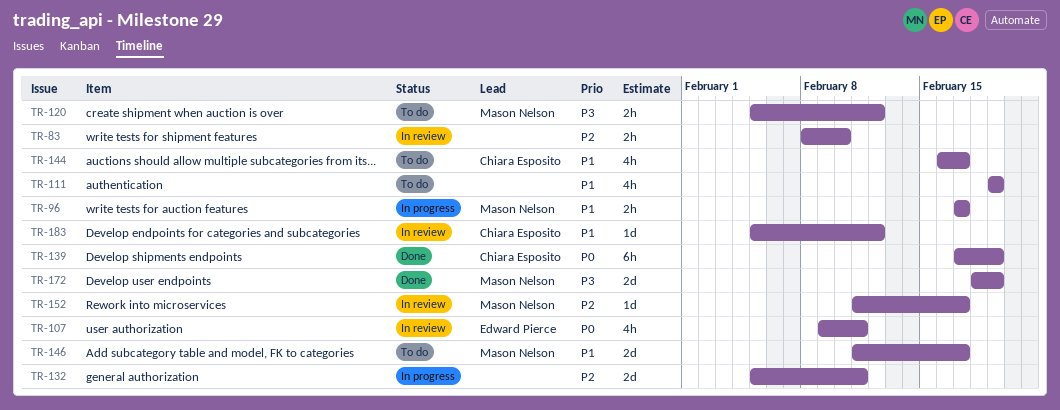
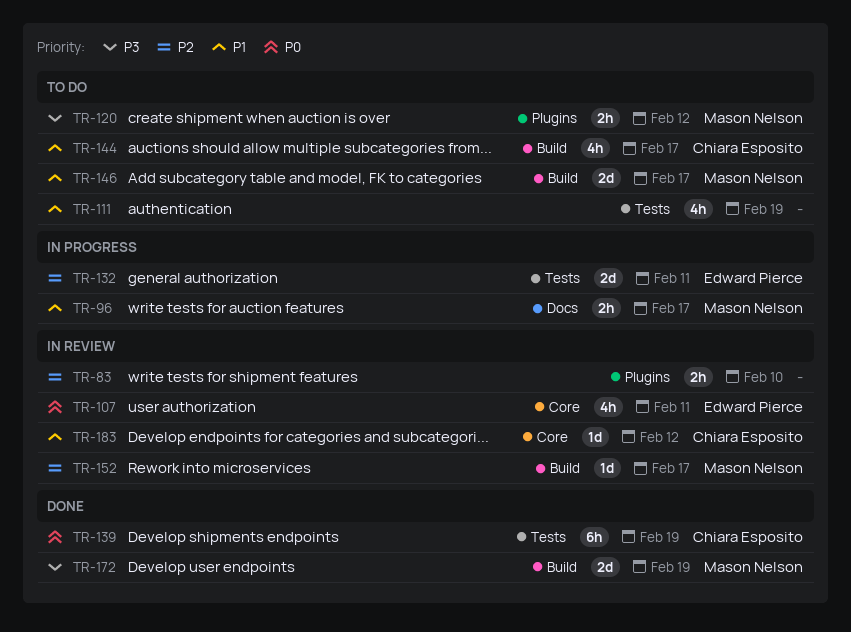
TR-132, owner: none -> Edward Pierce

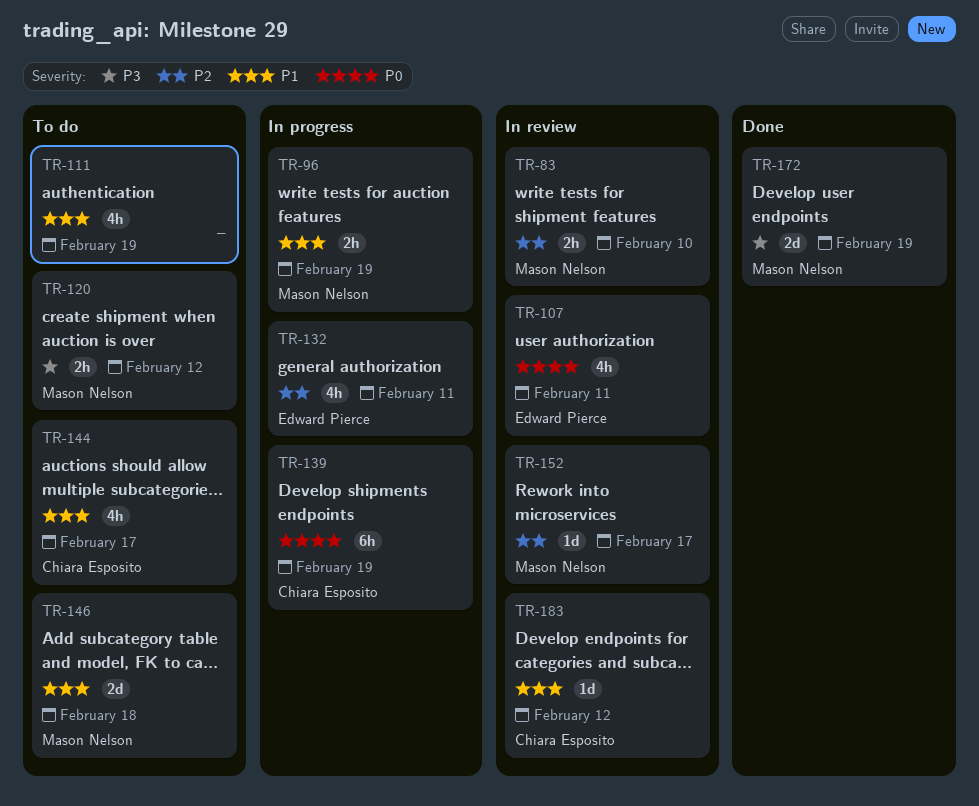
TR-83, owner: none -> Mason Nelson
TR-96, due: Feb 17 -> Feb 19
TR-132, estimate: 2d -> 4h
TR-139, status: Done -> In progress
TR-146, due: Feb 17 -> Feb 18

